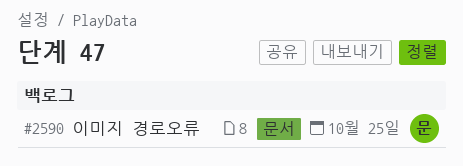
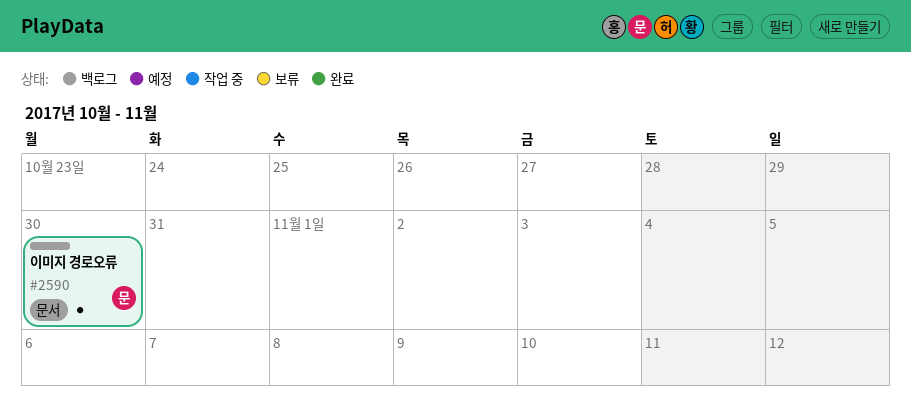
#2590, due: Oct 25 -> Oct 30

